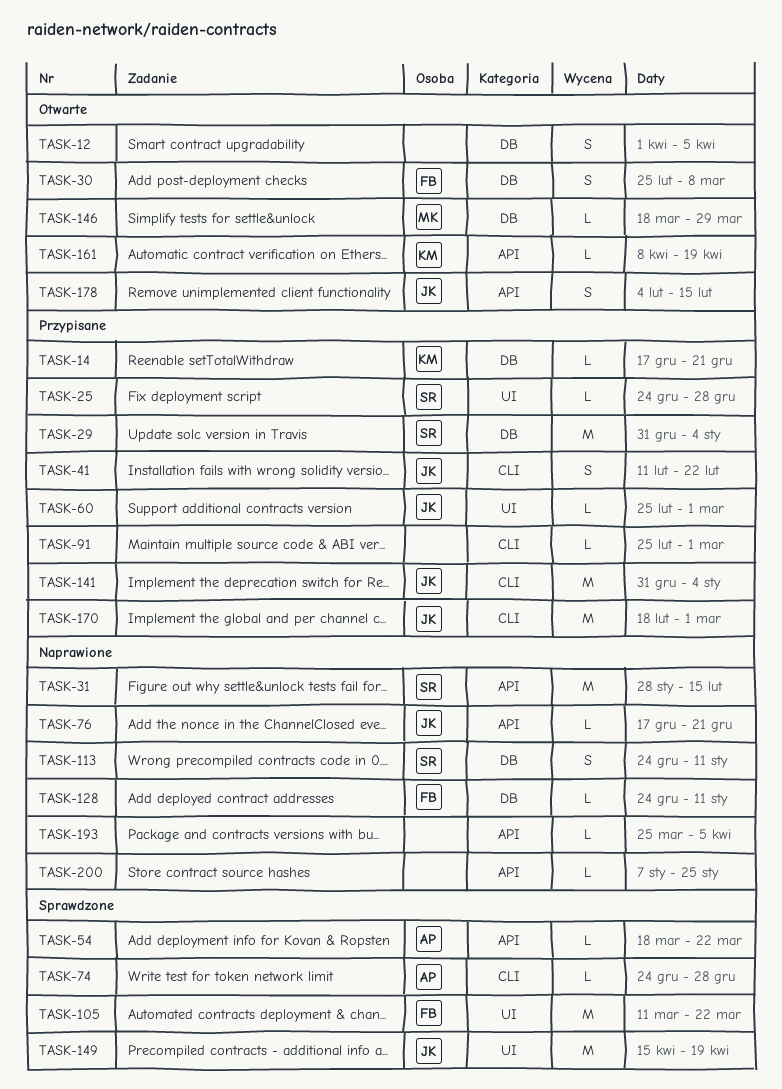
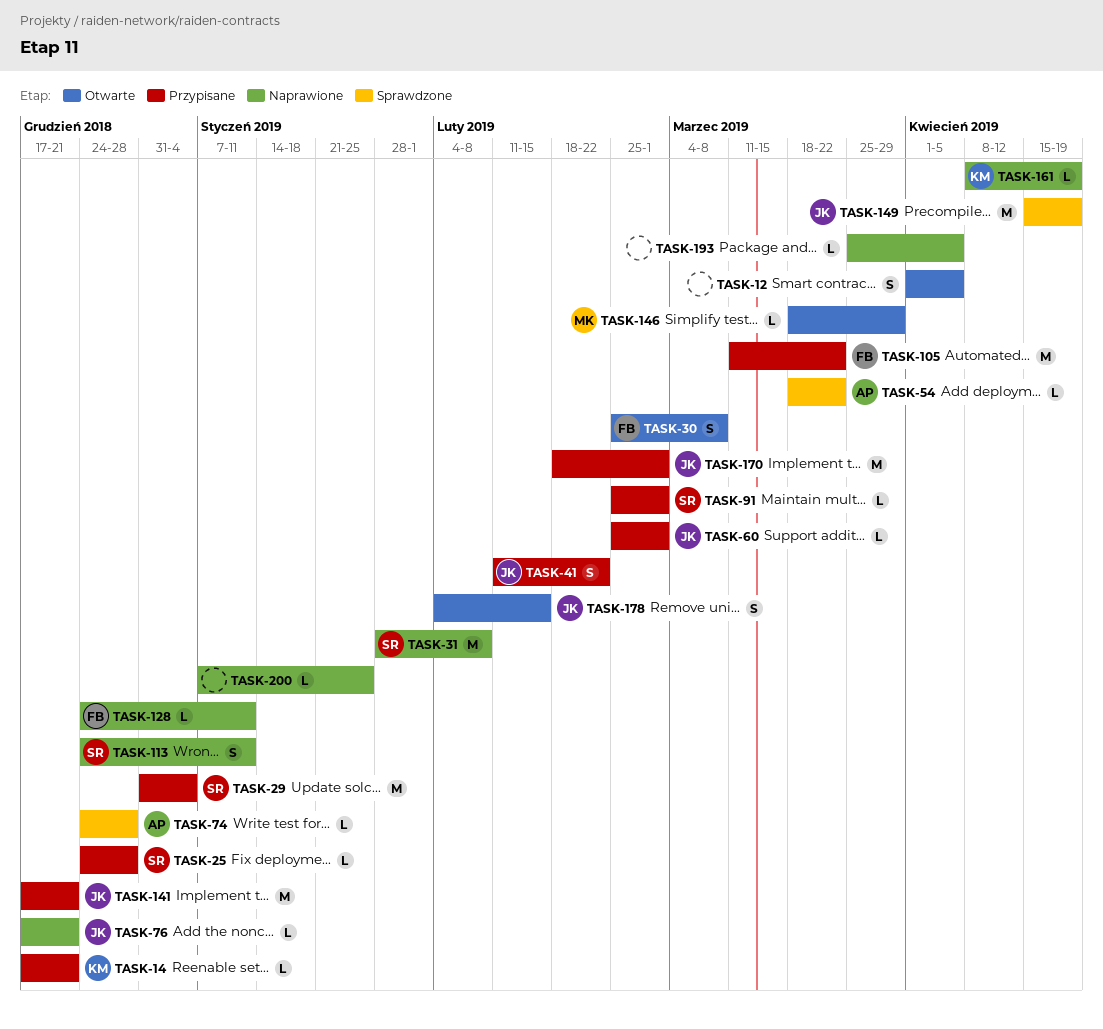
TASK-31, due: Feb 15 -> Feb 8
TASK-91, owner: none -> SR
TASK-105, status: Sprawdzone -> Przypisane
TASK-141, start: Dec 31 -> Dec 17
TASK-141, due: Jan 4 -> Dec 21
TASK-161, status: Otwarte -> Naprawione

